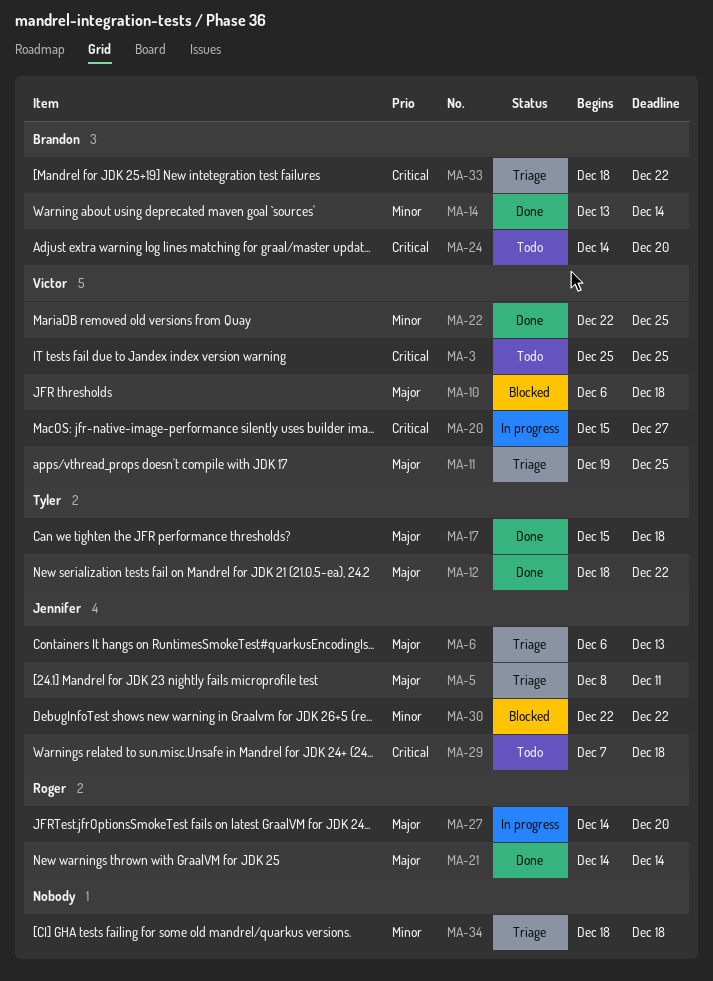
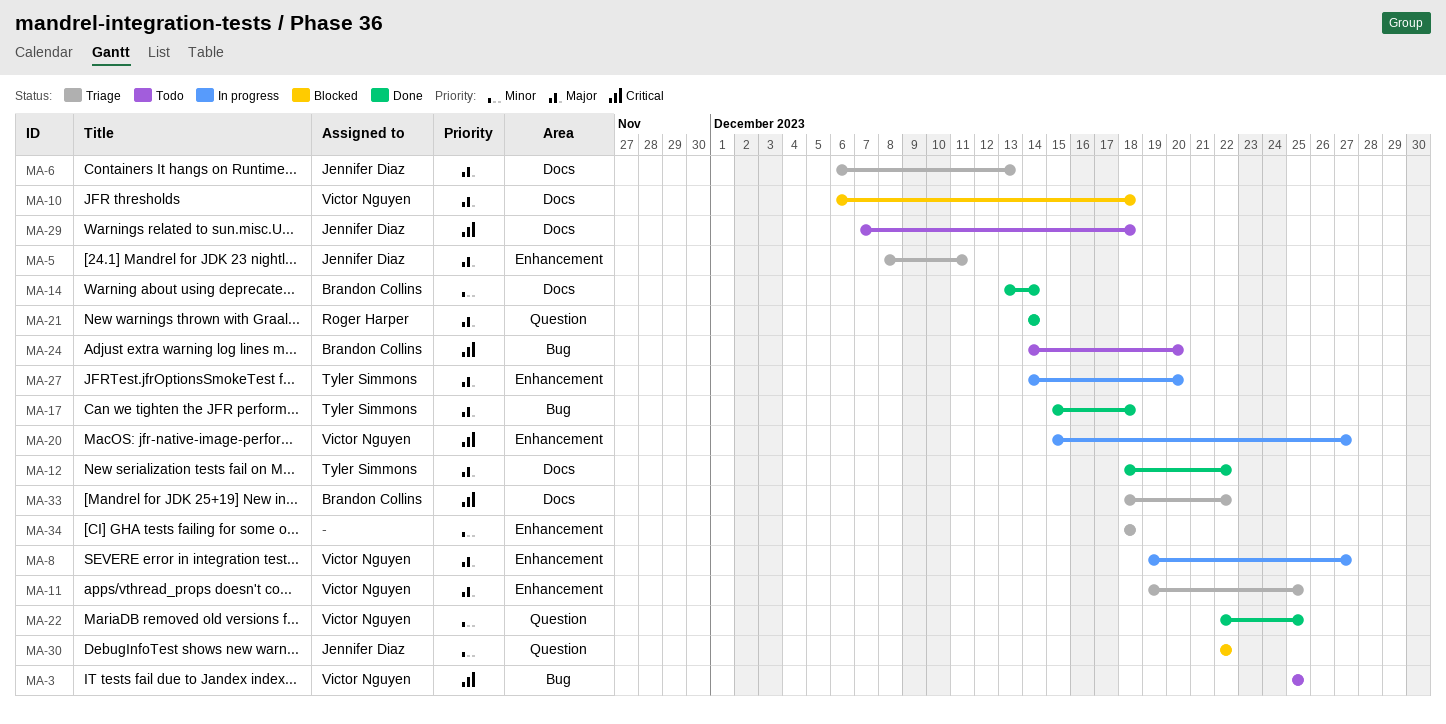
MA-8: none -> present
MA-27, owner: Roger Harper -> Tyler Simmons

